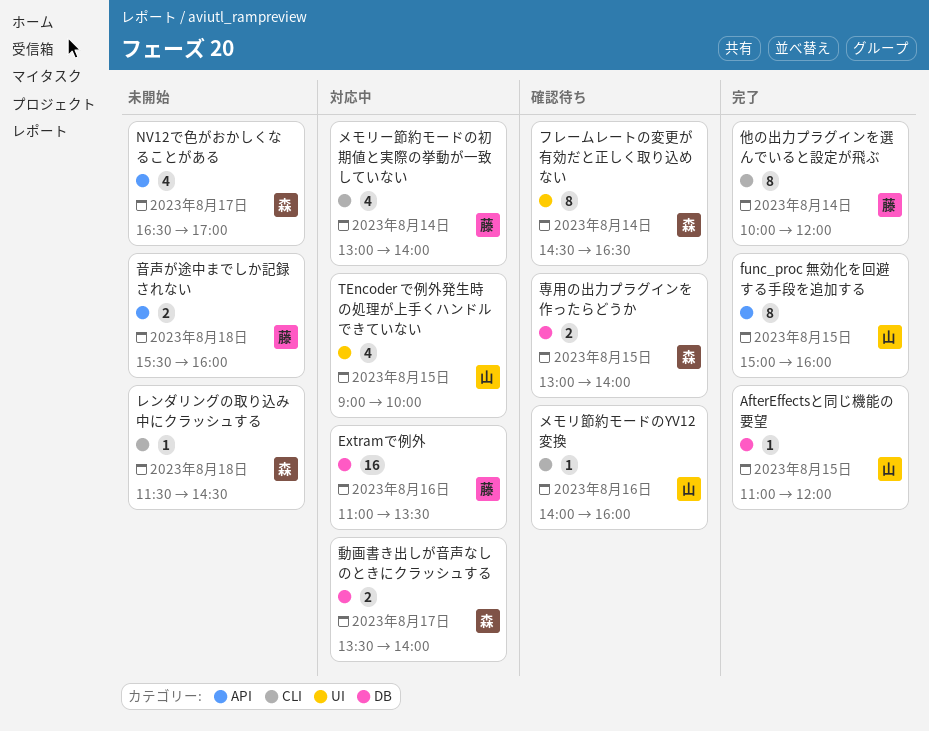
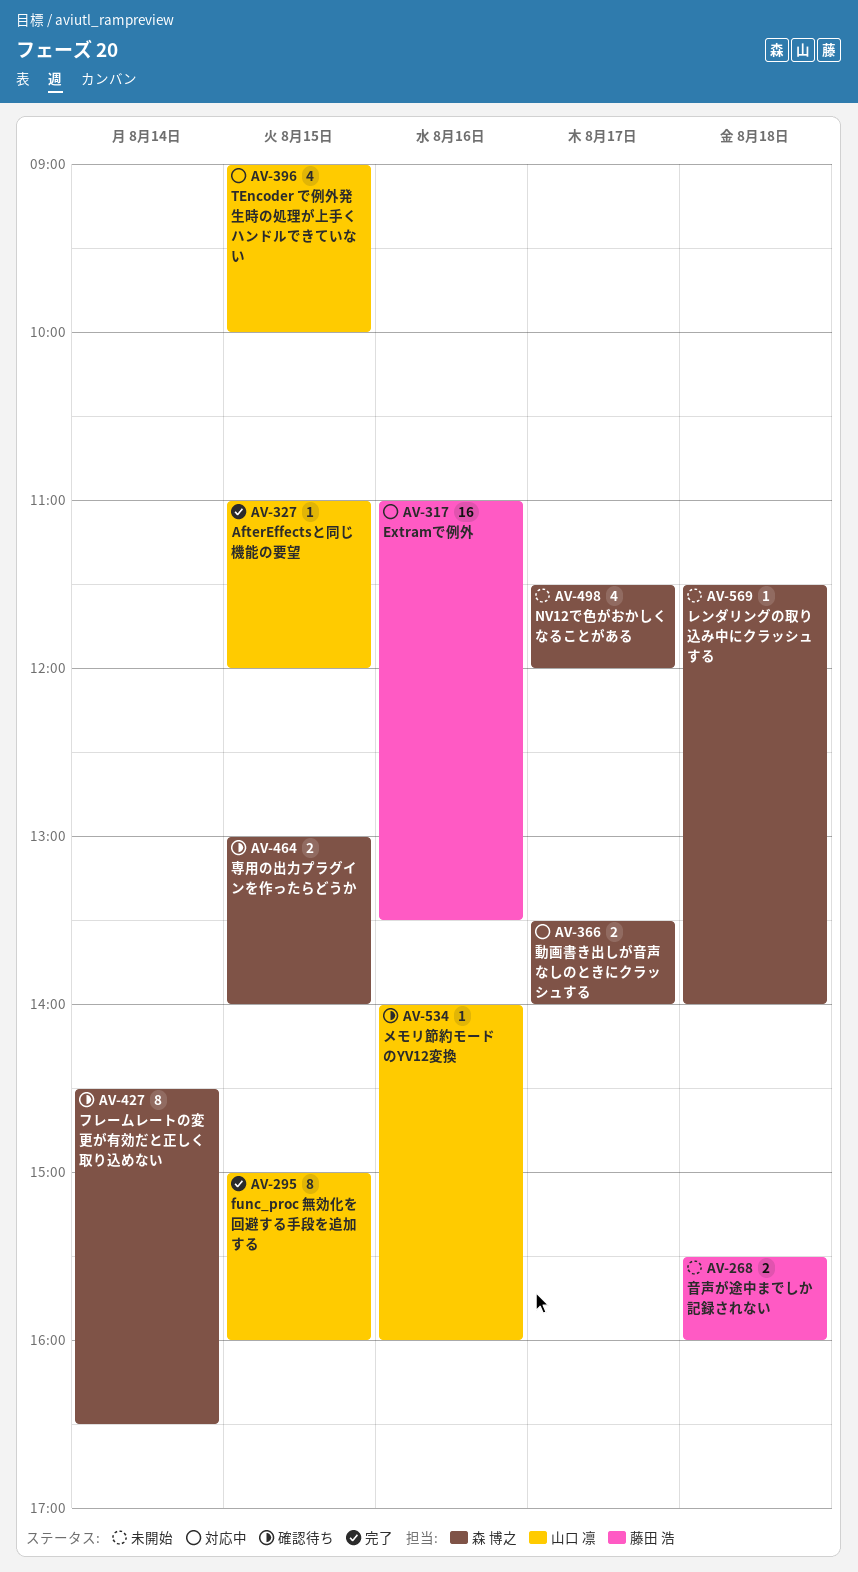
NV12で色がおかしくなることがある, begins: 16:30 -> 11:30
NV12で色がおかしくなることがある, ends: 17:00 -> 12:00
メモリー節約モードの初期値と実際の挙動が一致していない: present -> none
レンダリングの取り込み中にクラッシュする, ends: 14:30 -> 14:00
他の出力プラグインを選んでいると設定が飛ぶ: present -> none

